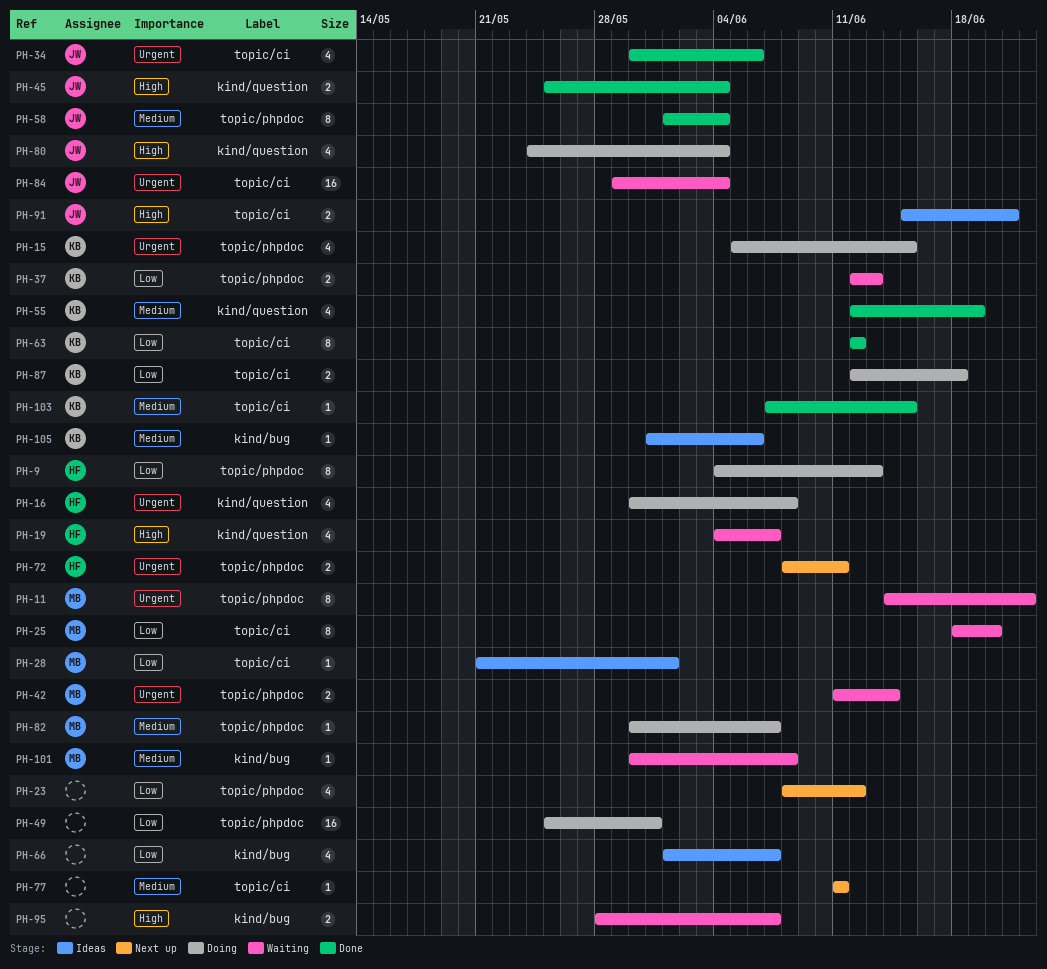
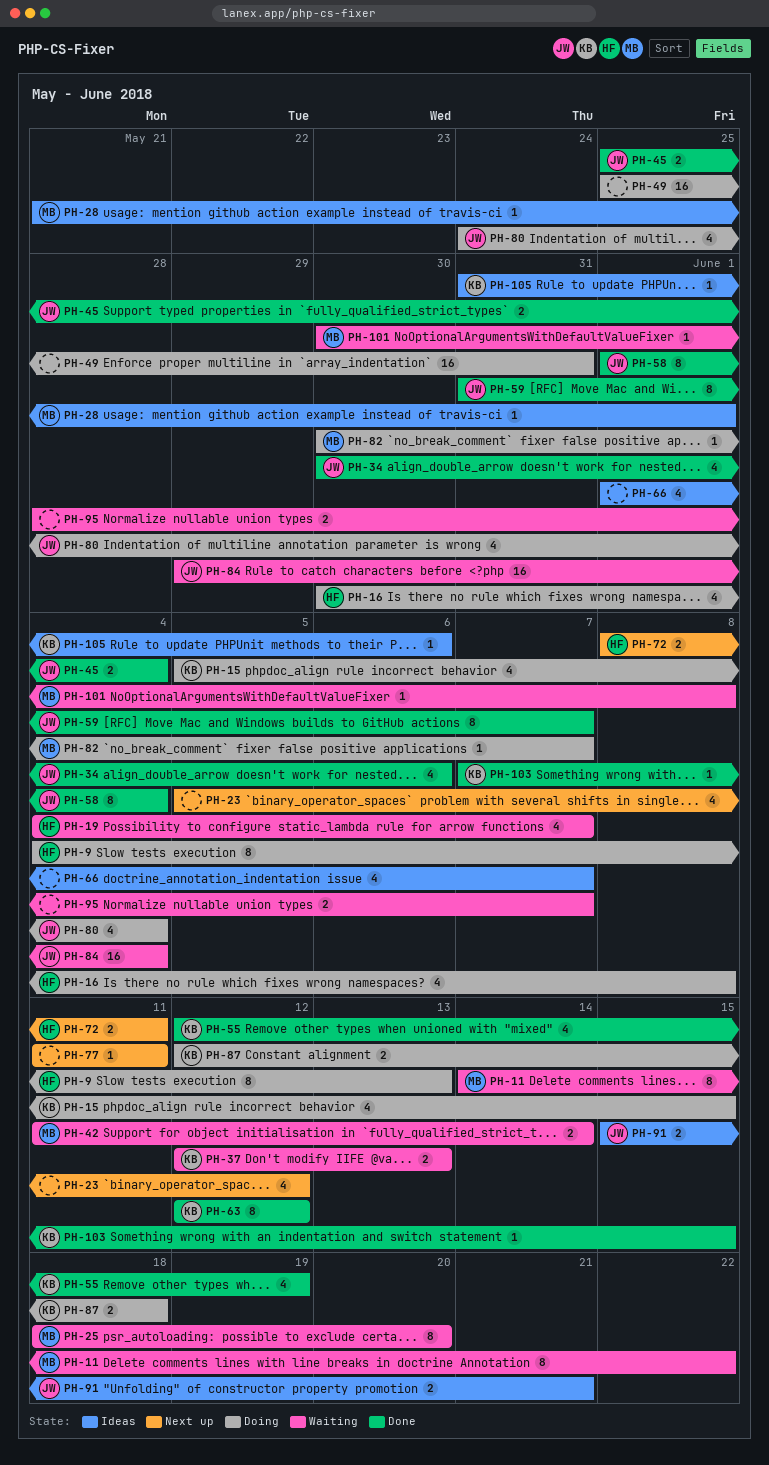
PH-23, start: Jun 8 -> Jun 5
PH-59: none -> present

